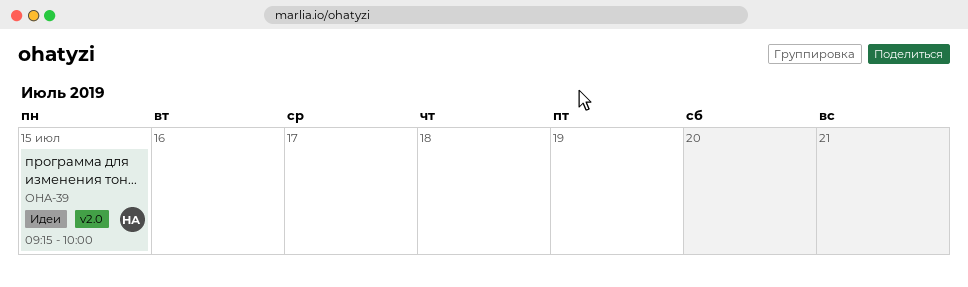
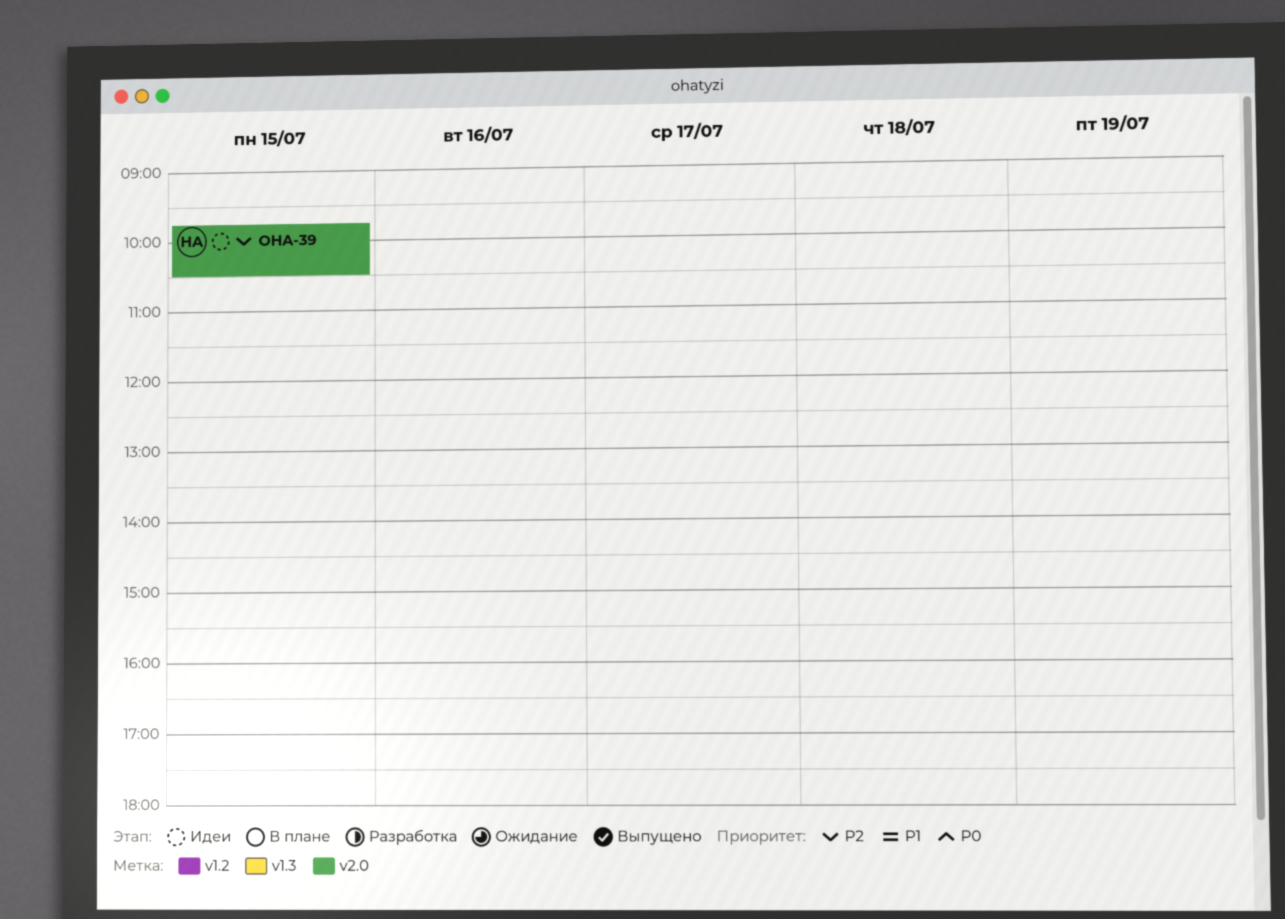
OHA-39, begins: 09:15 -> 09:45
OHA-39, ends: 10:00 -> 10:30

